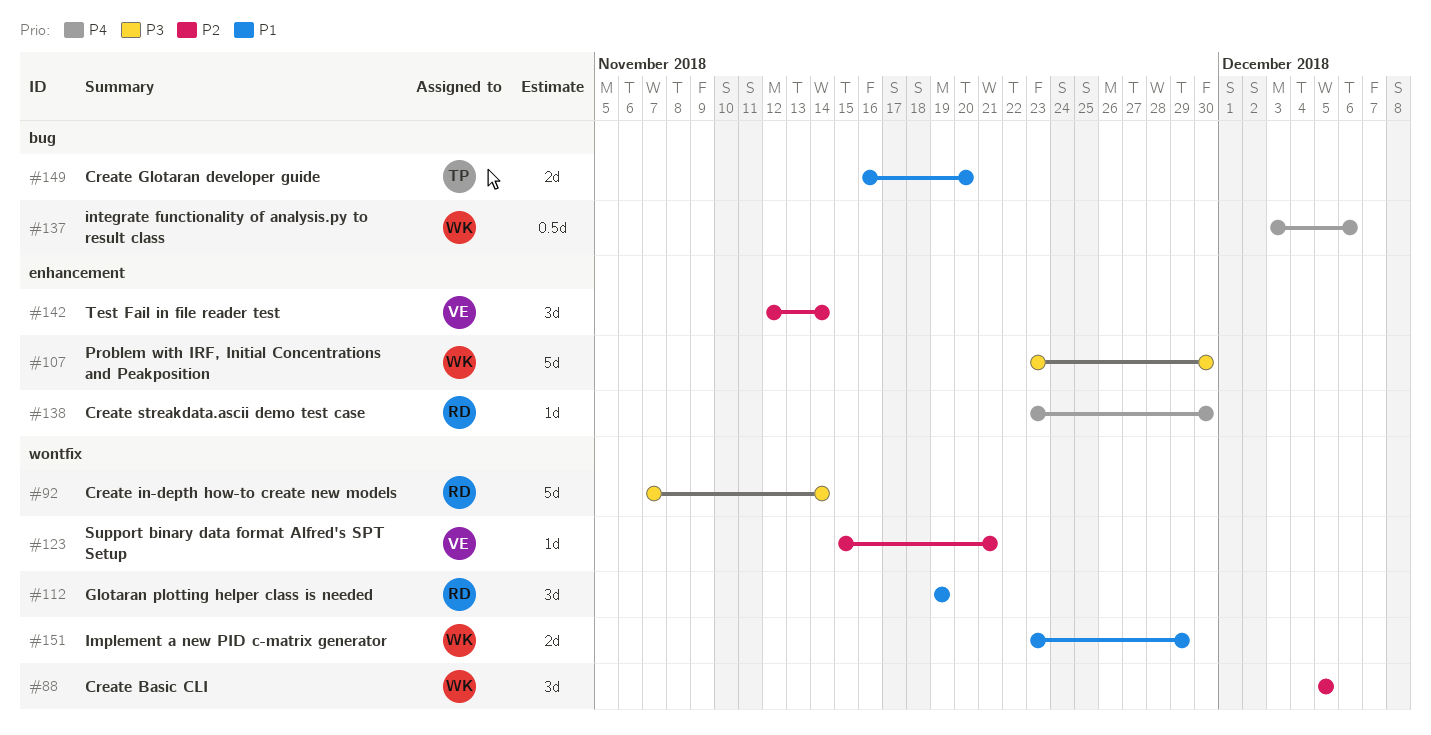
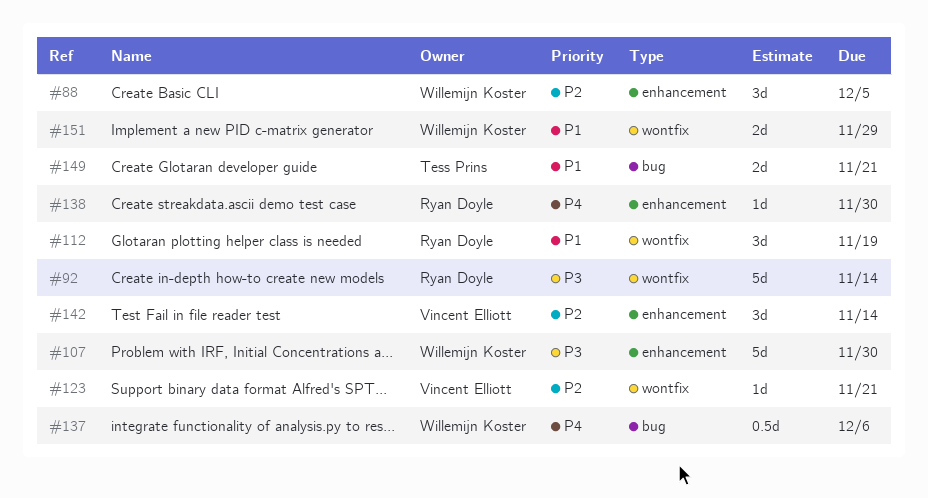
#88, label: wontfix -> enhancement
#149, due: Nov 20 -> Nov 21

